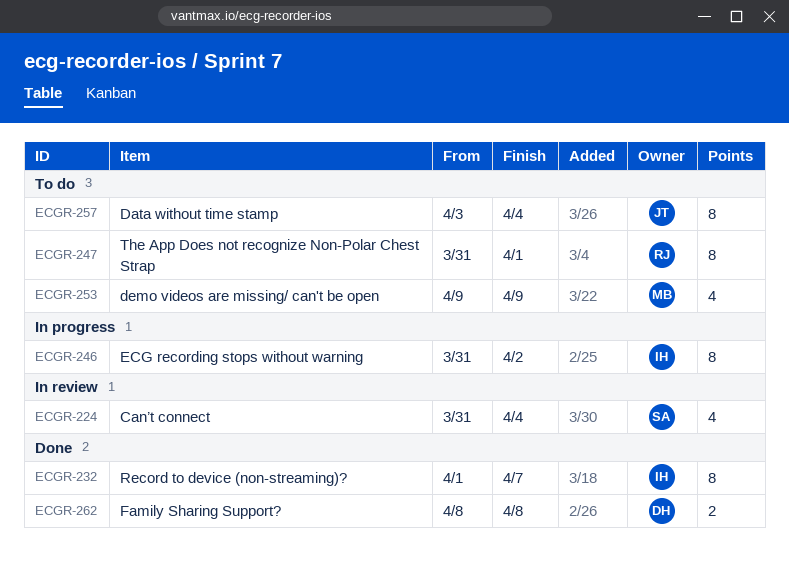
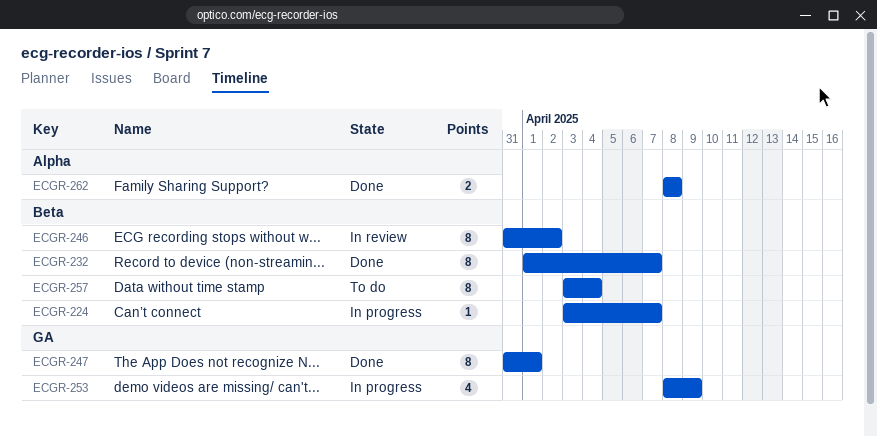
ECGR-224, status: In review -> In progress
ECGR-224, estimate: 4 -> 1
ECGR-224, start: Mar 31 -> Apr 3
ECGR-224, due: Apr 4 -> Apr 7
ECGR-246, status: In progress -> In review
ECGR-247, status: To do -> Done
ECGR-253, status: To do -> In progress
ECGR-253, start: Apr 9 -> Apr 8

